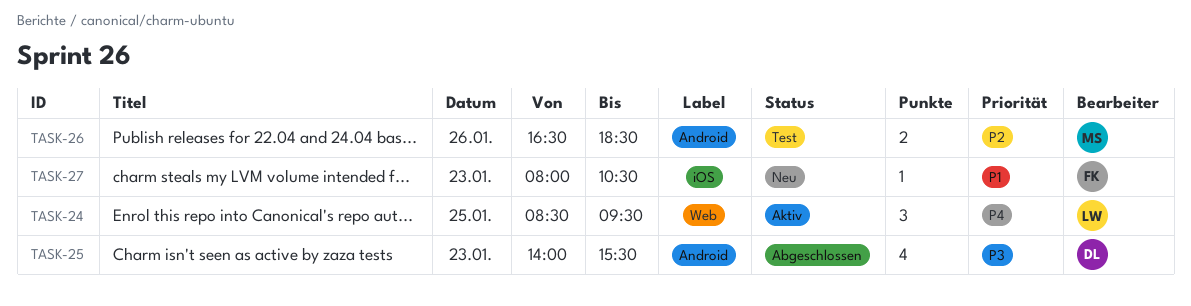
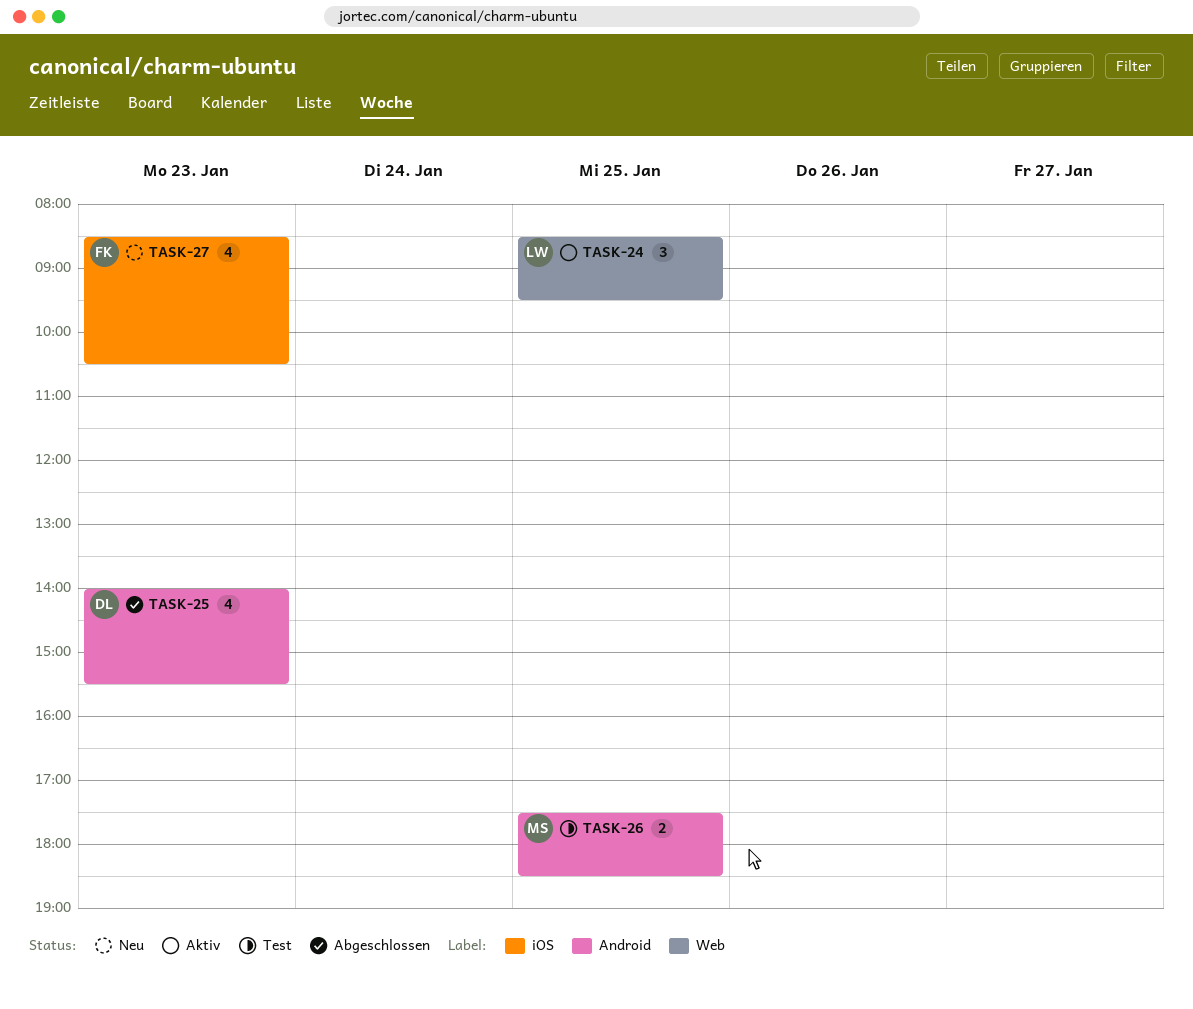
TASK-26, day: Jan 26 -> Jan 25
TASK-26, begins: 16:30 -> 17:30
TASK-27, estimate: 1 -> 4
TASK-27, begins: 08:00 -> 08:30

